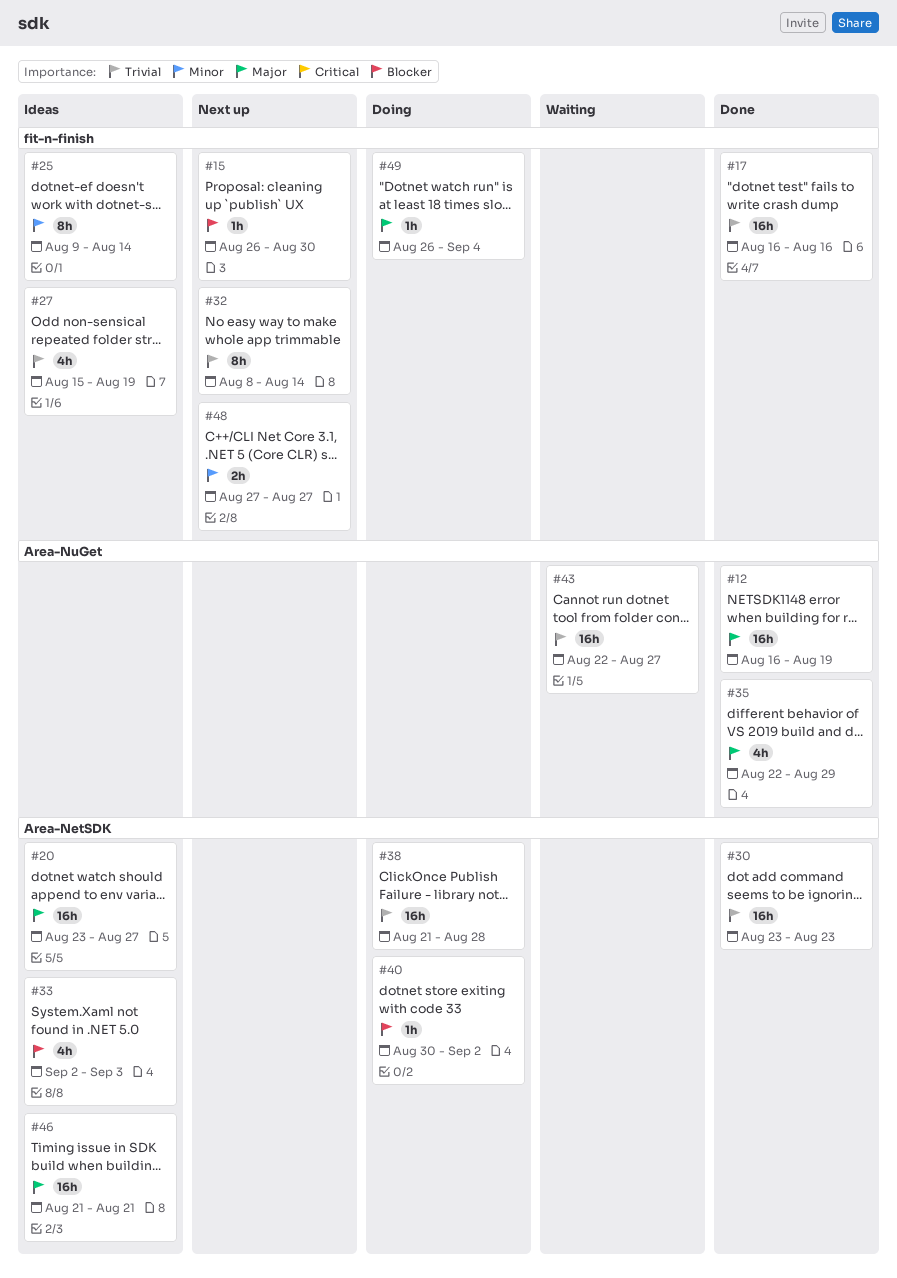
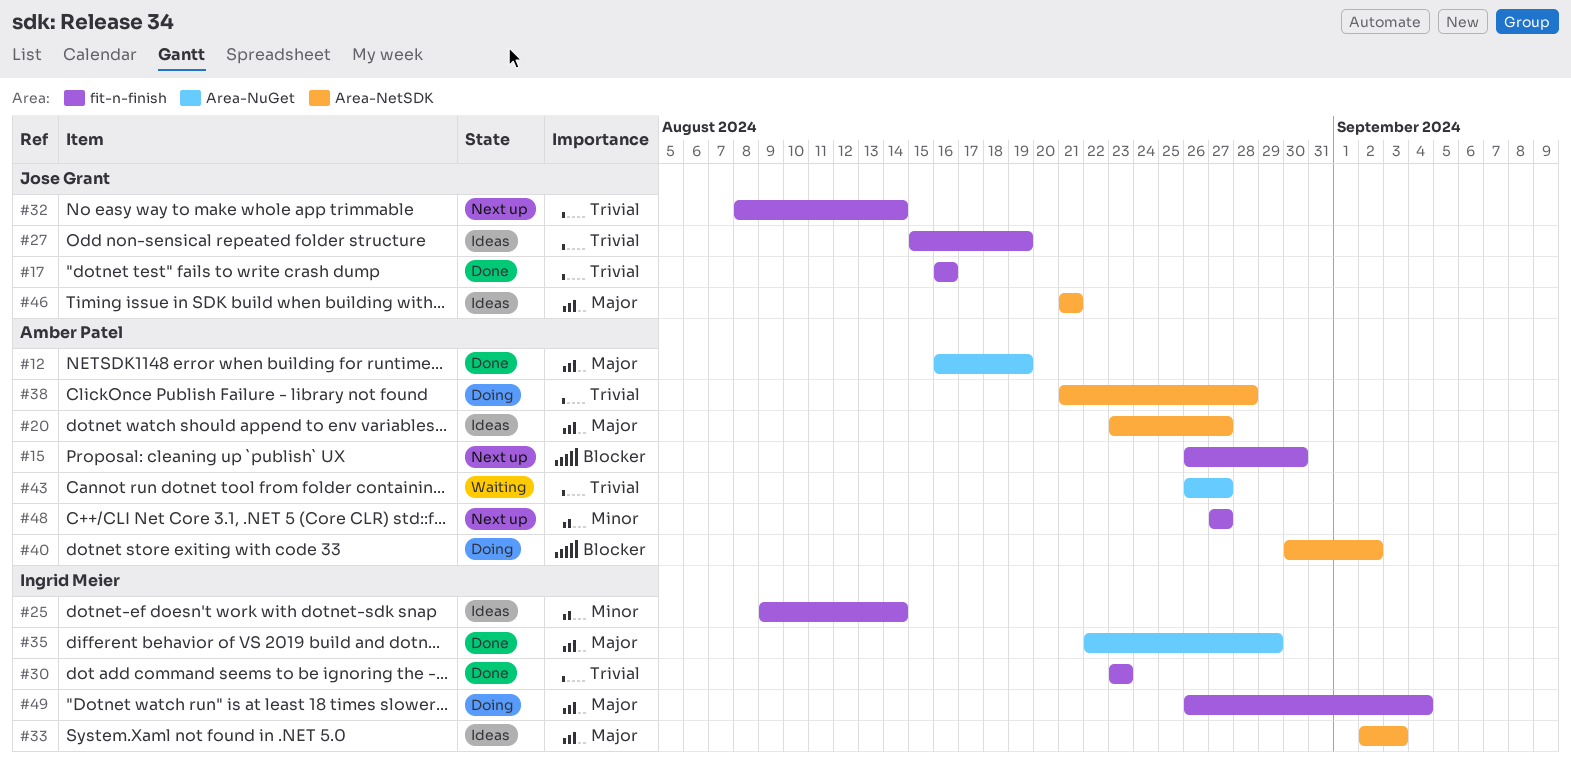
#30, label: Area-NetSDK -> fit-n-finish
#33, priority: Blocker -> Major
#43, start: Aug 22 -> Aug 26

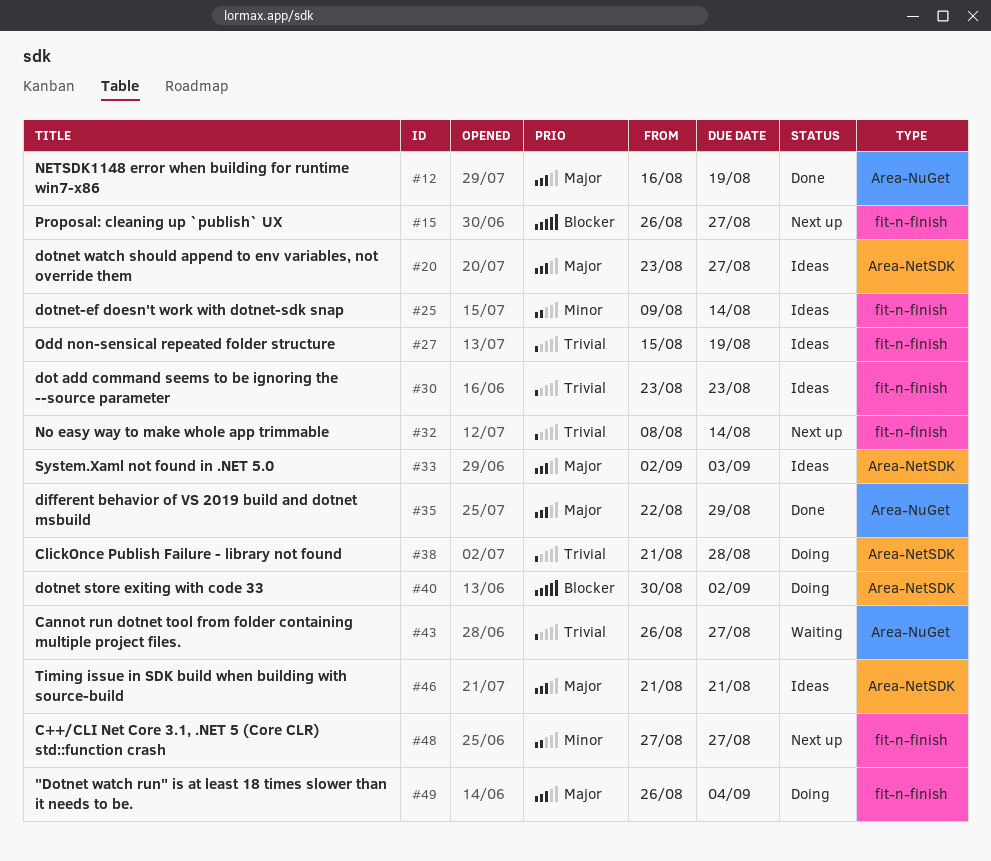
#15, due: Aug 30 -> Aug 27
#17: present -> none
#30, status: Done -> Ideas

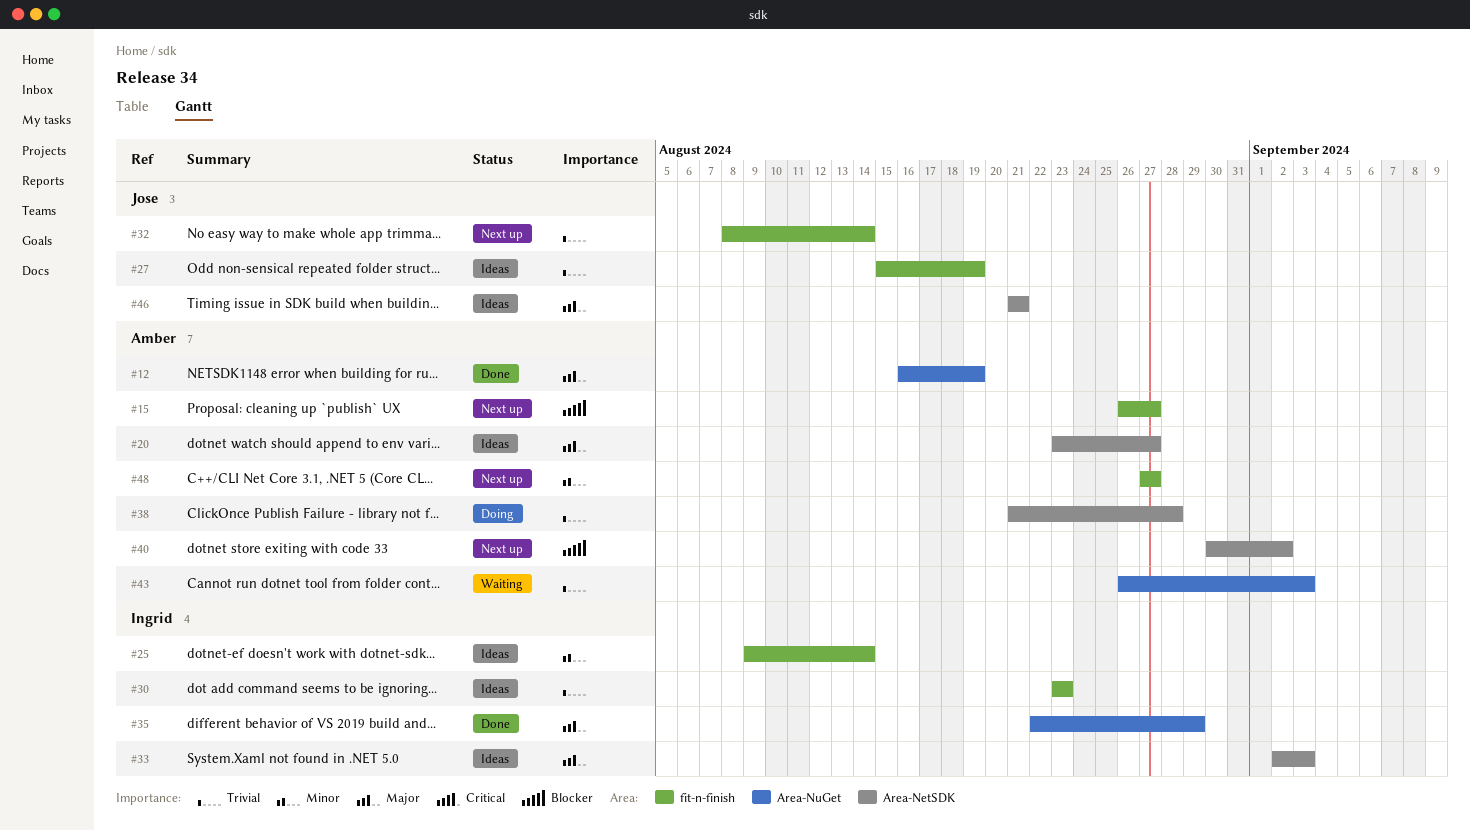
#40, status: Doing -> Next up
#43, due: Aug 27 -> Sep 3
#49: present -> none

